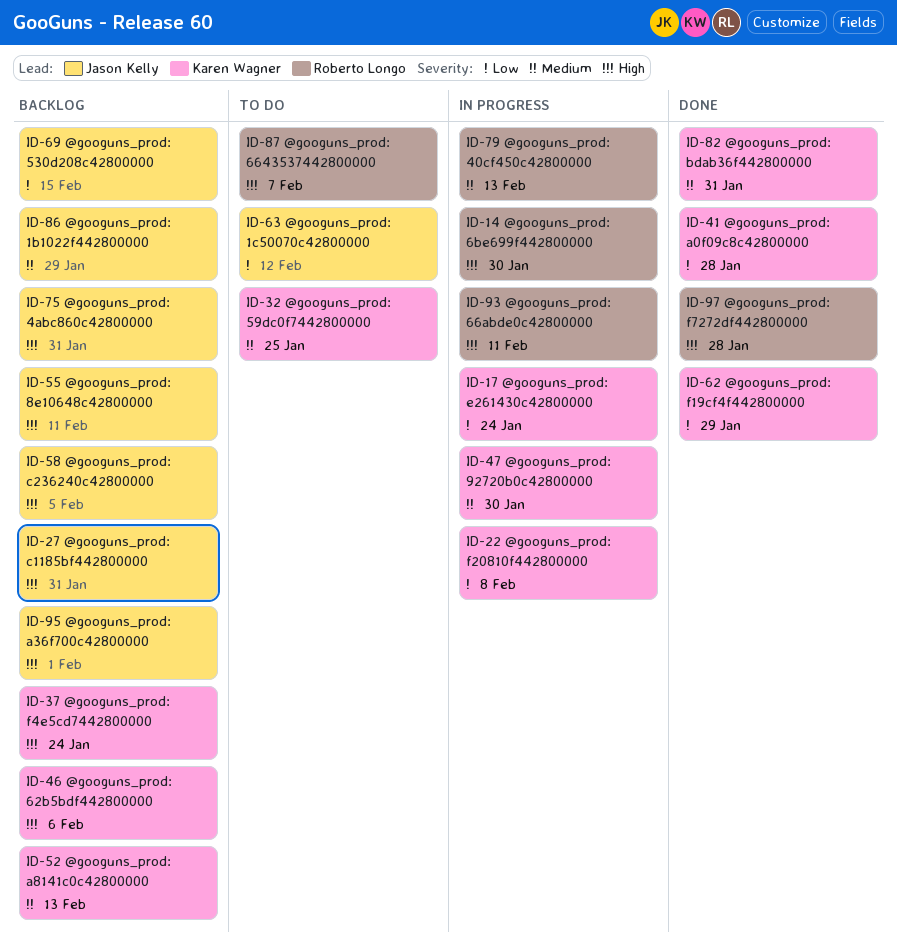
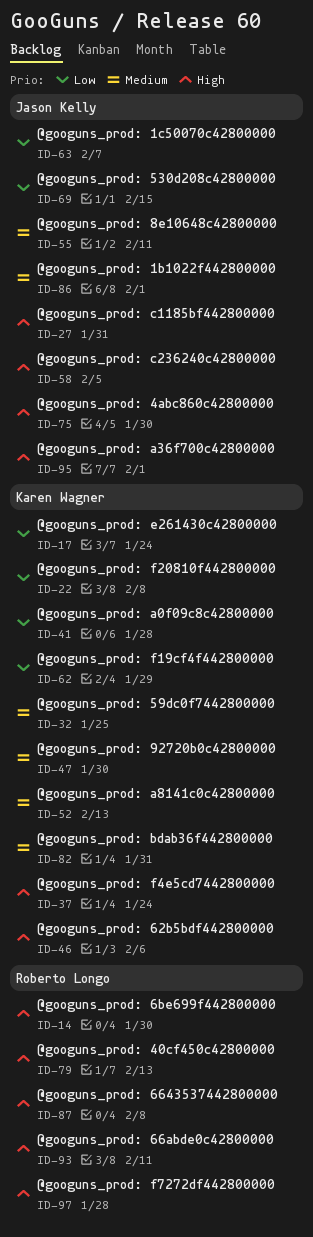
ID-55, priority: High -> Medium
ID-63, due: Feb 12 -> Feb 7
ID-75, due: Jan 31 -> Jan 30
ID-79, priority: Medium -> High
ID-86, due: Jan 29 -> Feb 1
ID-87, due: Feb 7 -> Feb 8

